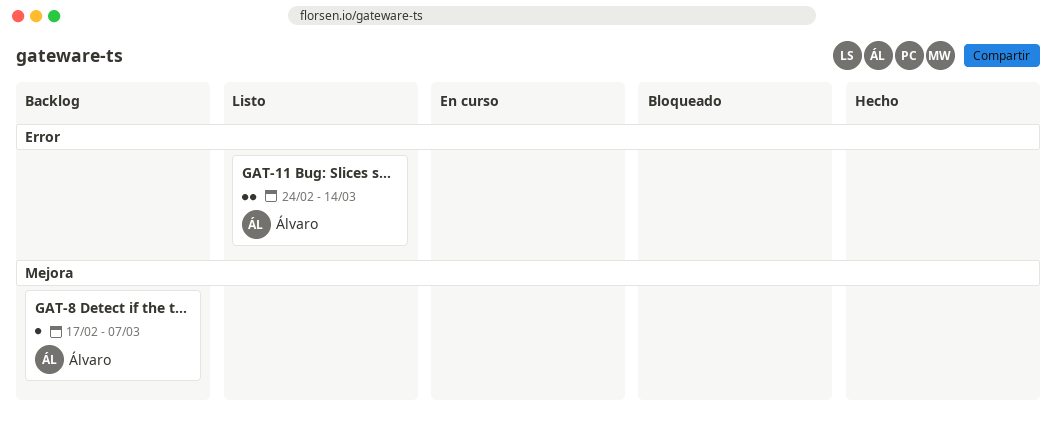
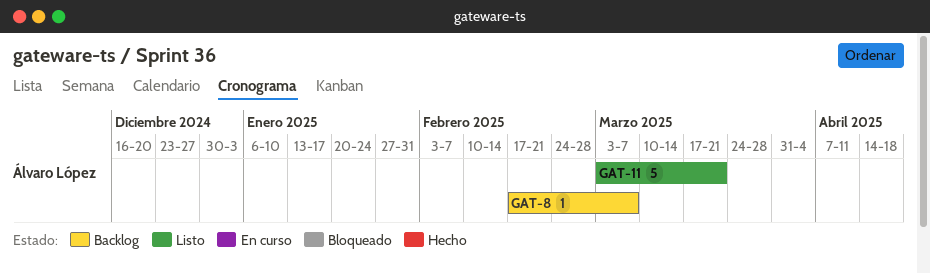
GAT-11, estimate: 2 -> 5
GAT-11, start: Feb 24 -> Mar 3
GAT-11, due: Mar 14 -> Mar 21

